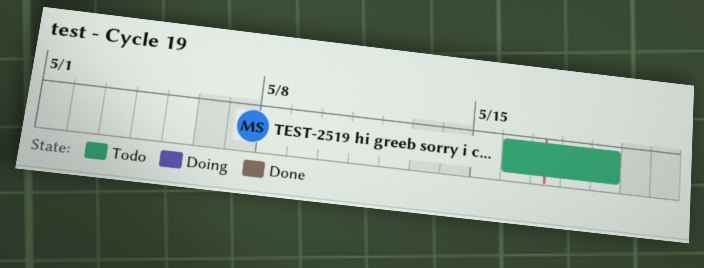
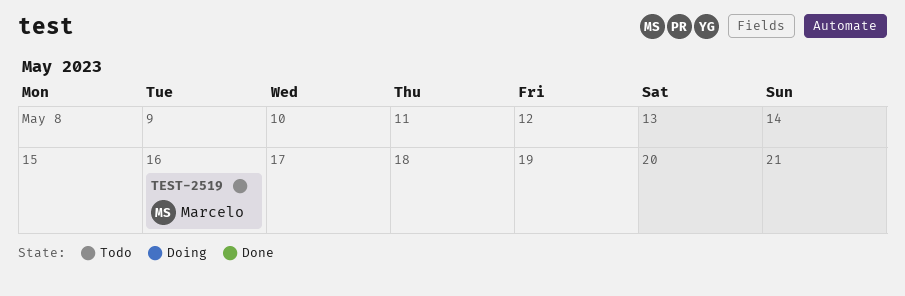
TEST-2519, due: May 19 -> May 16

